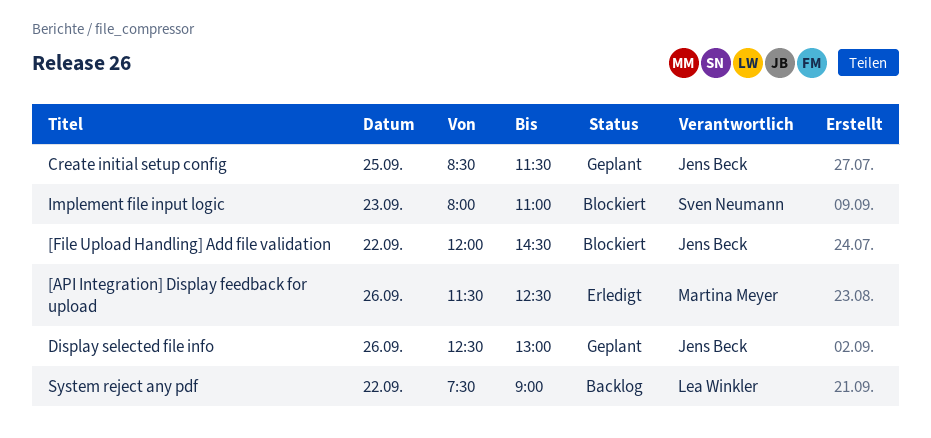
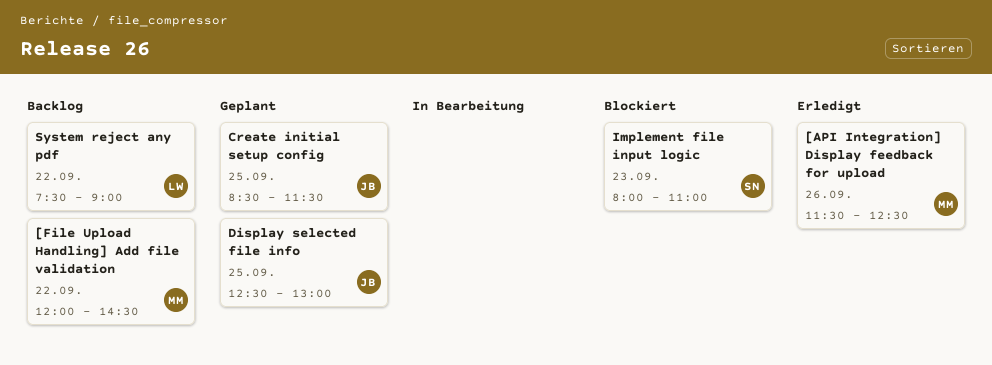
[File Upload Handling] Add file validation, status: Blockiert -> Backlog
[File Upload Handling] Add file validation, owner: Jens Beck -> Martina Meyer
Display selected file info, day: Sep 26 -> Sep 25

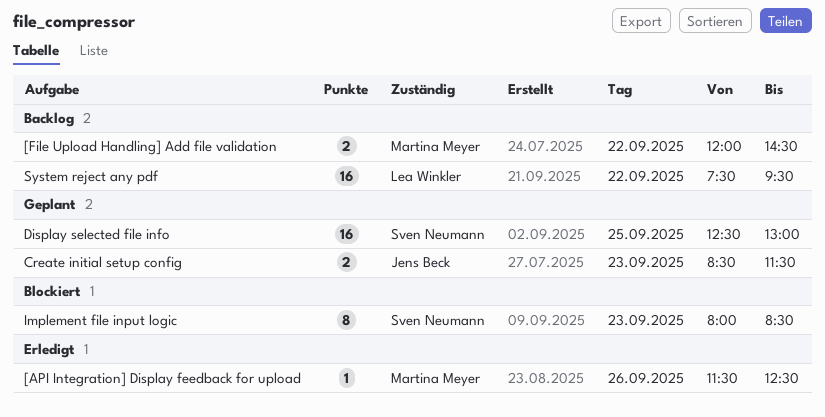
Create initial setup config, day: Sep 25 -> Sep 23
Display selected file info, owner: Jens Beck -> Sven Neumann
Implement file input logic, ends: 11:00 -> 08:30
System reject any pdf, ends: 09:00 -> 09:30

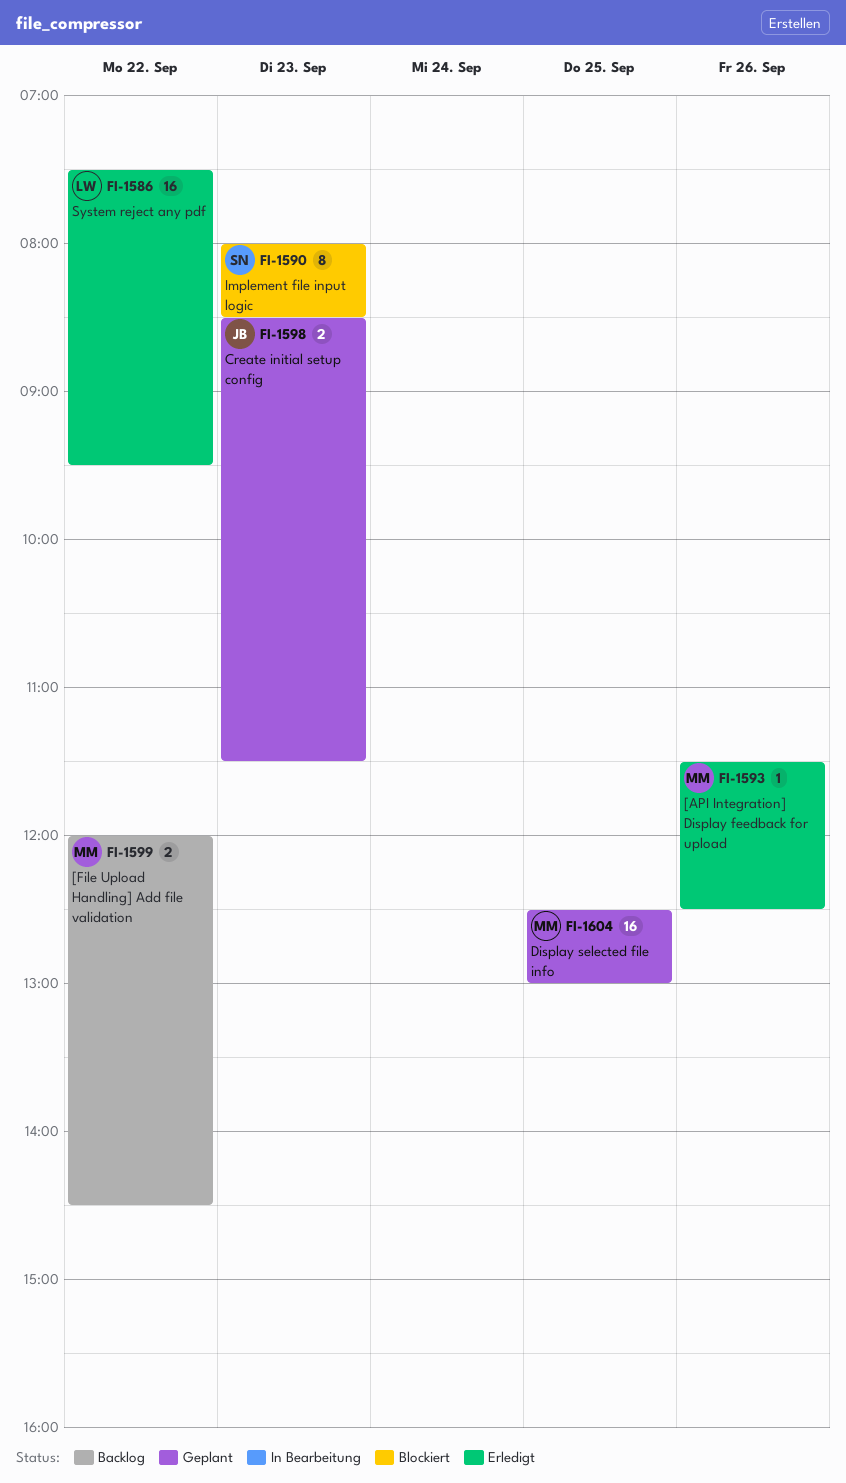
Display selected file info, owner: Sven Neumann -> Martina Meyer
System reject any pdf, status: Backlog -> Erledigt

